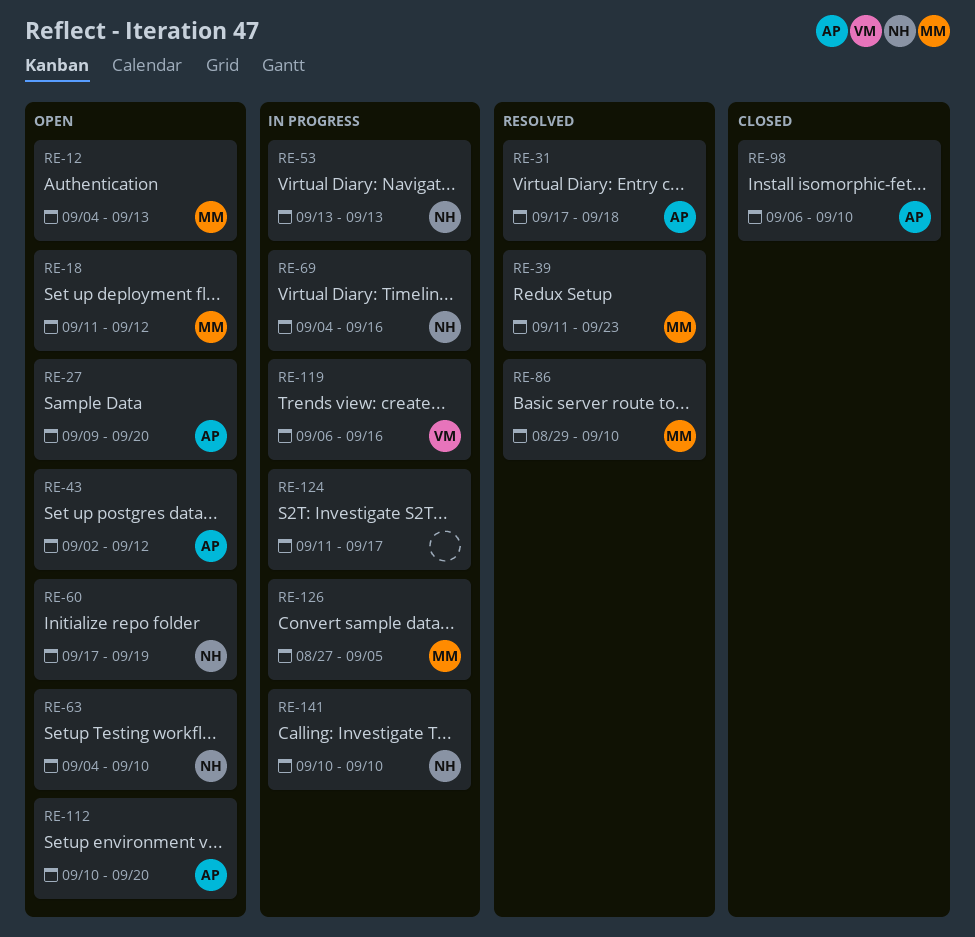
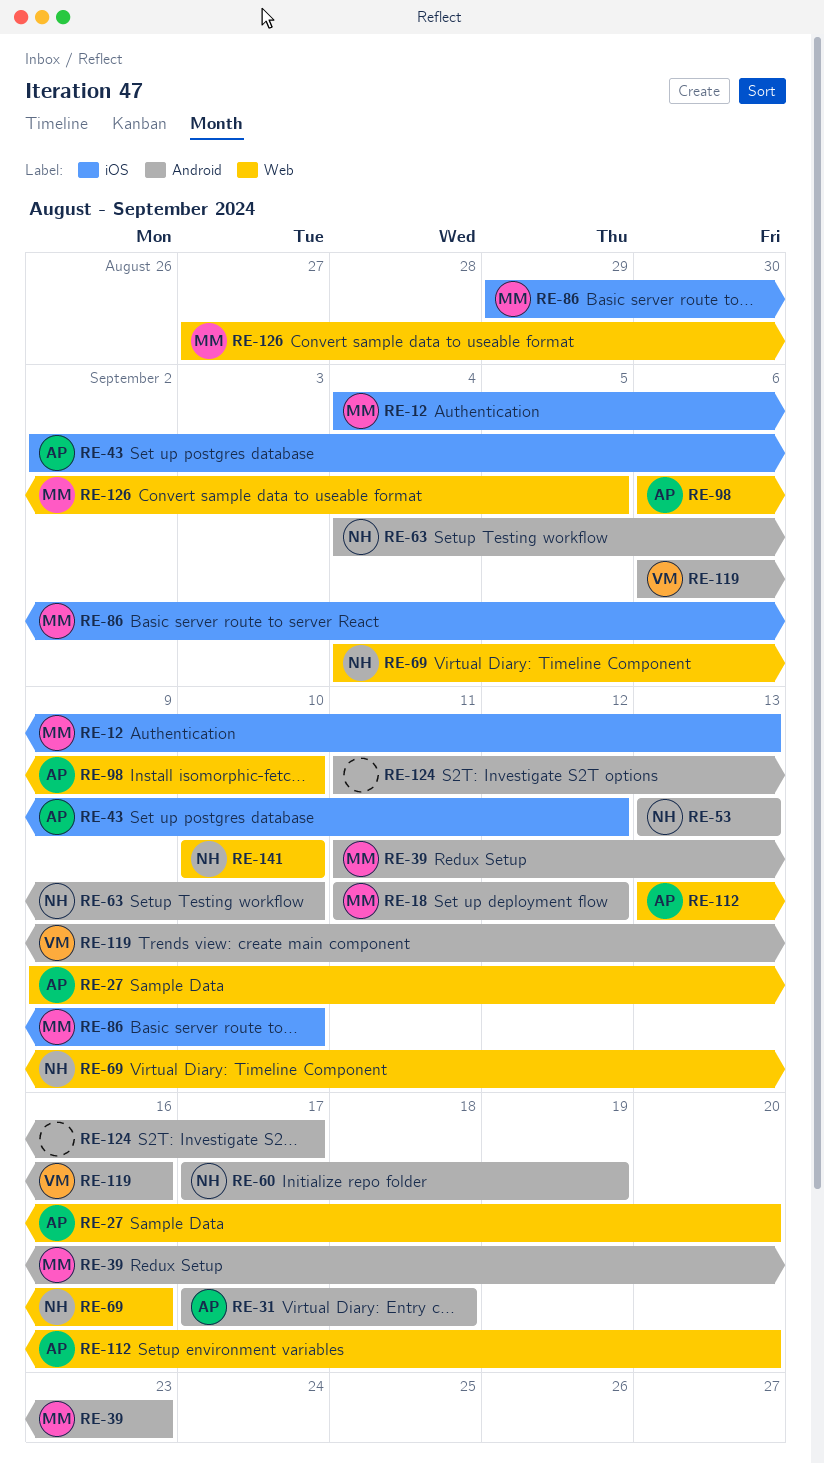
RE-112, start: Sep 10 -> Sep 13

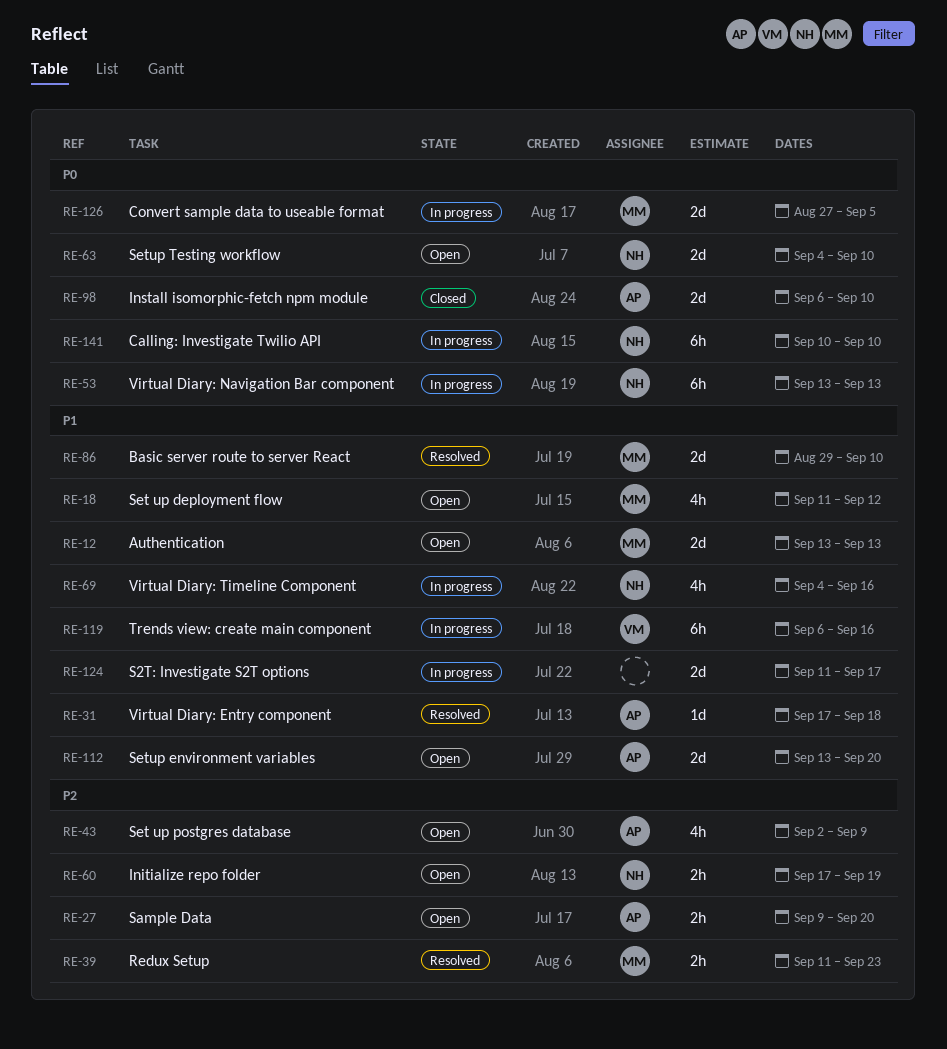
RE-12, start: Sep 4 -> Sep 13
RE-43, due: Sep 12 -> Sep 9

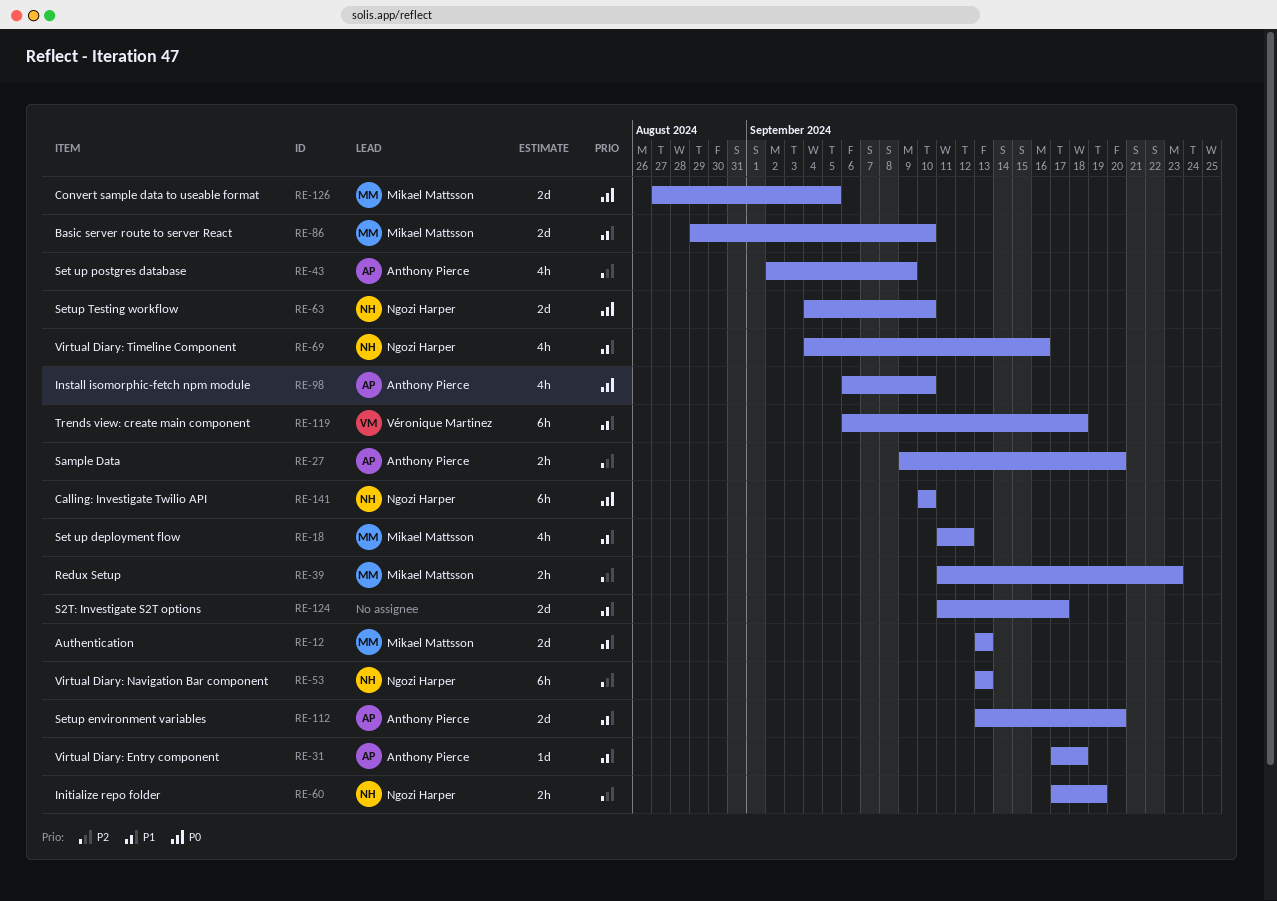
RE-53, priority: P0 -> P2
RE-98, estimate: 2d -> 4h
RE-119, due: Sep 16 -> Sep 18

